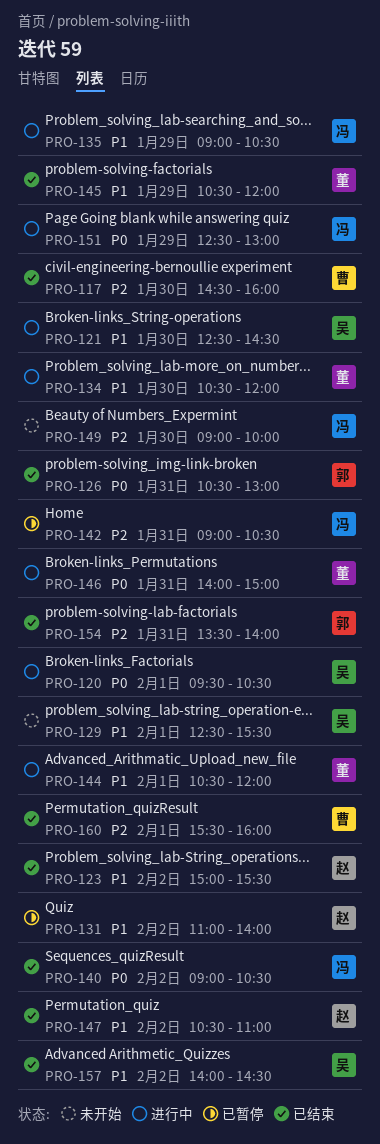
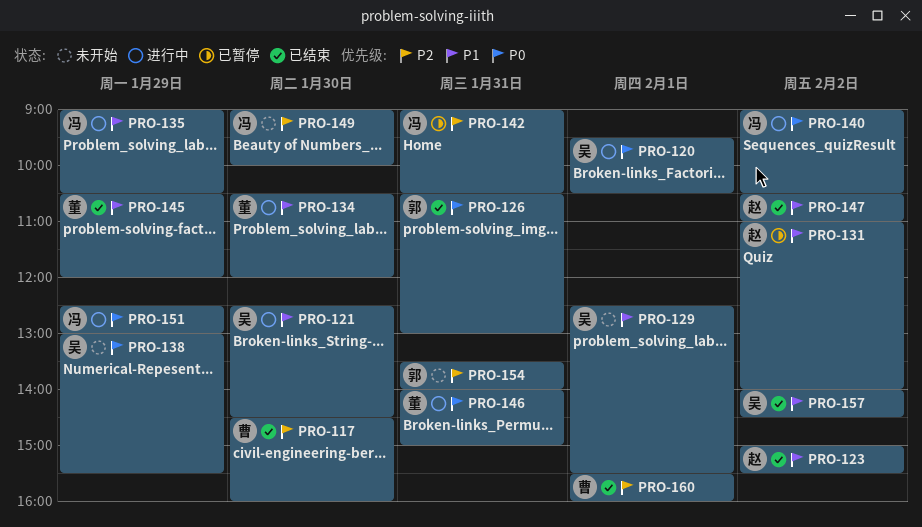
PRO-138: none -> present
PRO-140, status: 已结束 -> 进行中
PRO-144: present -> none
PRO-154, status: 已结束 -> 未开始

